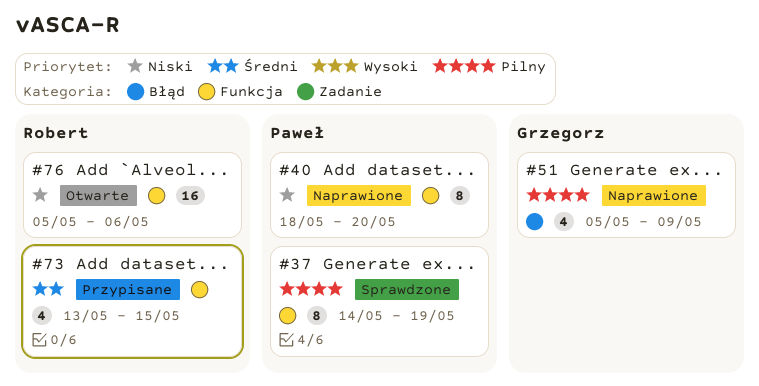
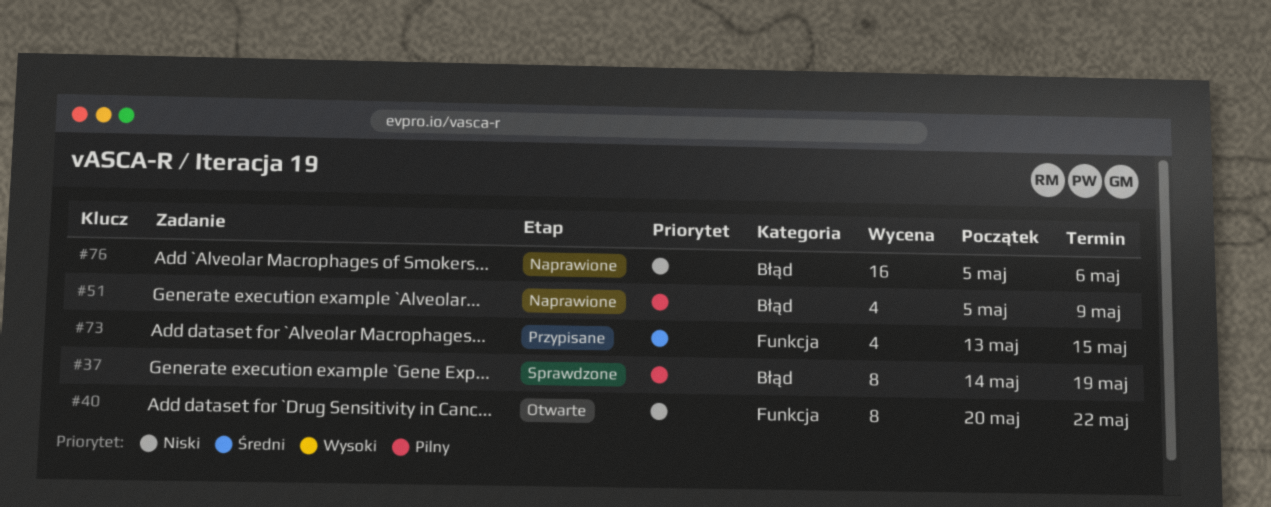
#37, label: Funkcja -> Błąd
#40, status: Naprawione -> Otwarte
#40, start: May 18 -> May 20
#40, due: May 20 -> May 22
#76, status: Otwarte -> Naprawione
#76, label: Funkcja -> Błąd

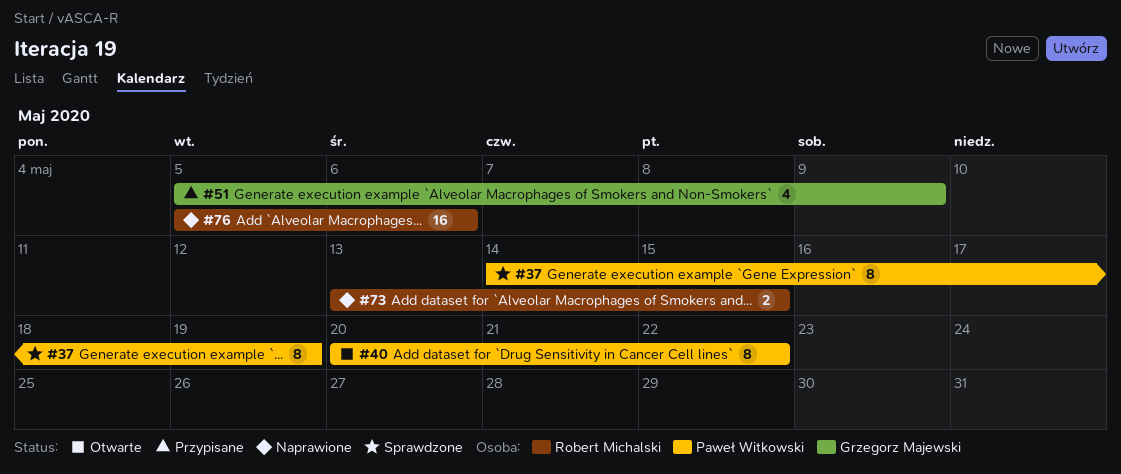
#51, status: Naprawione -> Przypisane
#73, status: Przypisane -> Naprawione
#73, estimate: 4 -> 2

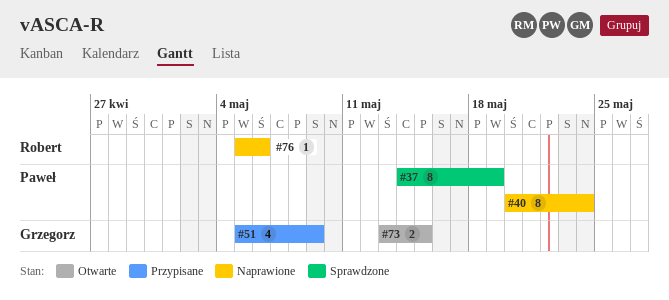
#40, status: Otwarte -> Naprawione
#40, due: May 22 -> May 24
#73, status: Naprawione -> Otwarte
#73, owner: Robert Michalski -> Grzegorz Majewski
#76, estimate: 16 -> 1

